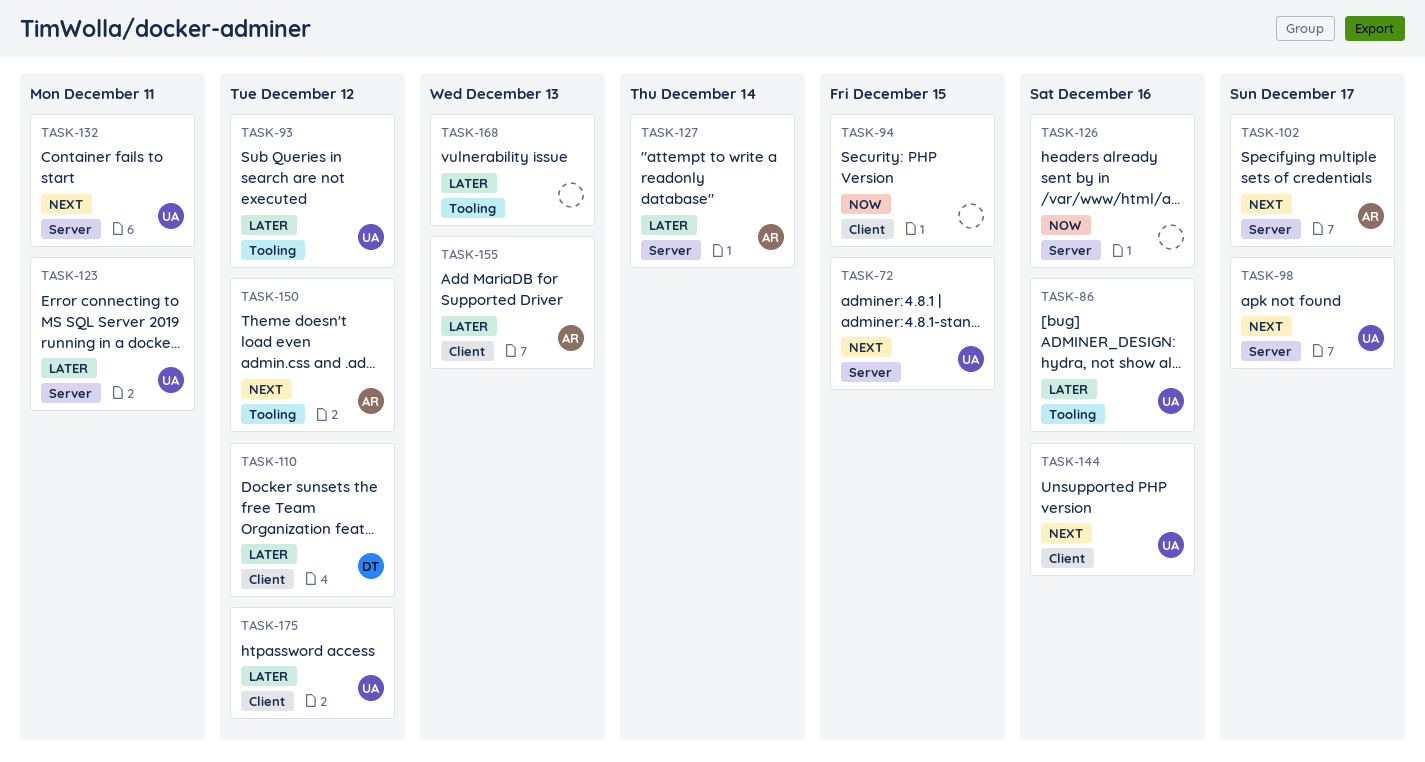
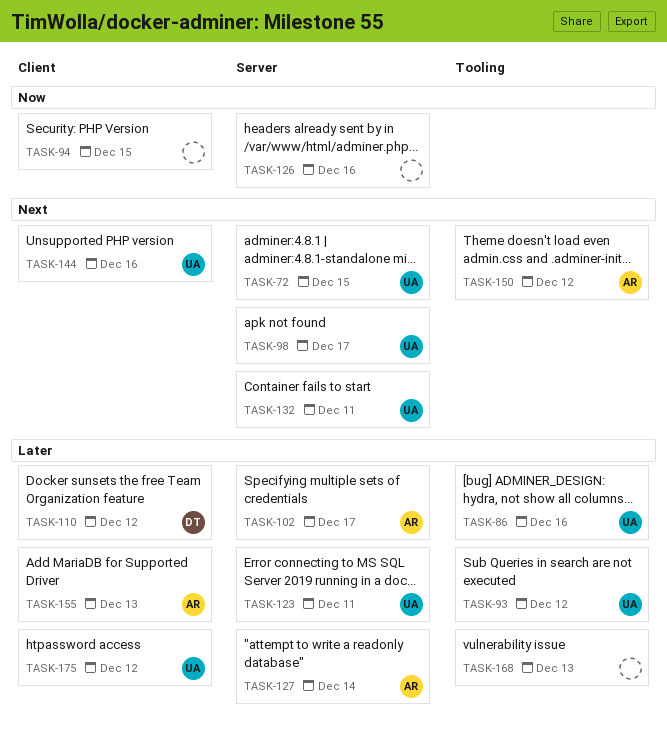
TASK-102, priority: Next -> Later

